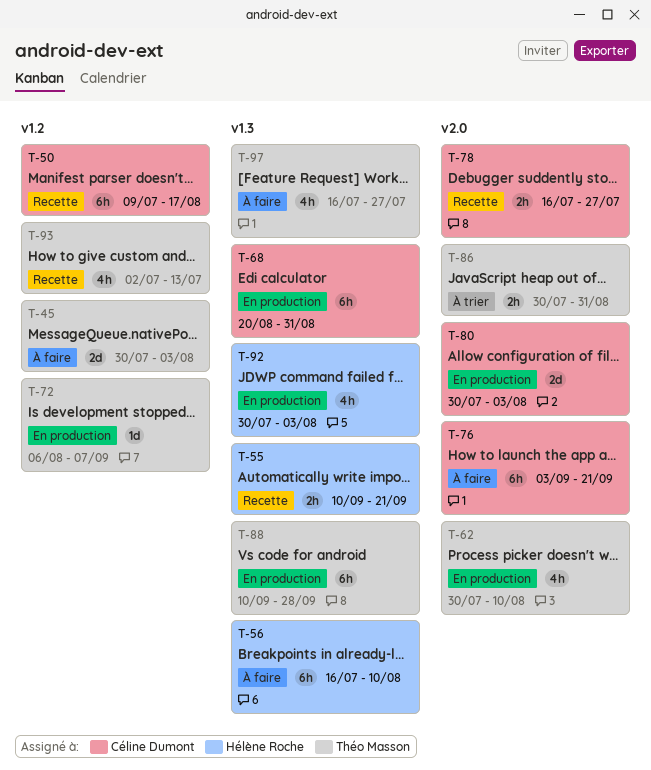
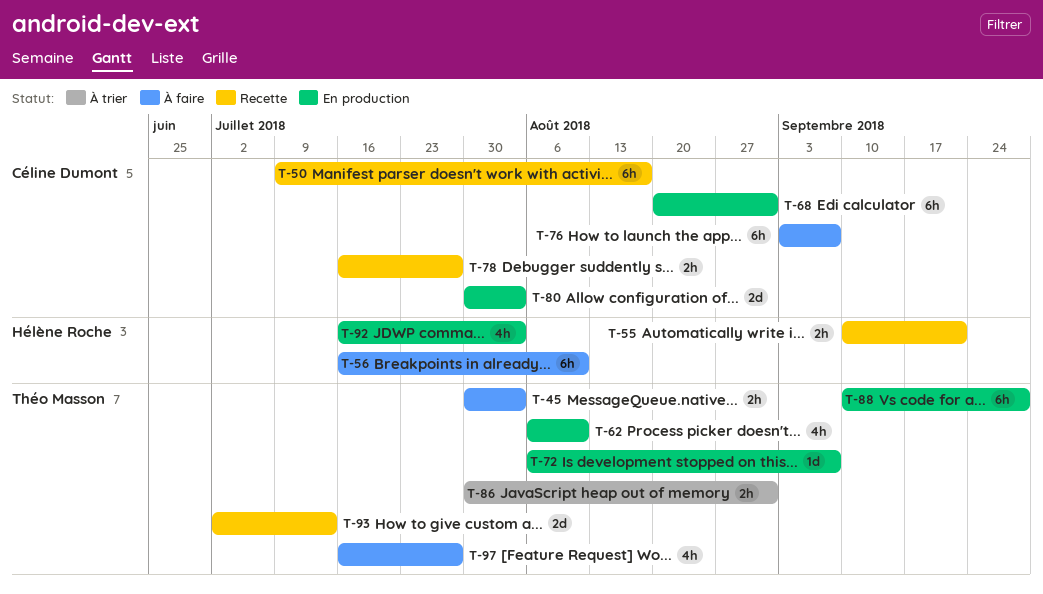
T-45, estimate: 2d -> 2h
T-62, start: Jul 30 -> Aug 6
T-76, due: Sep 21 -> Sep 7
T-92, start: Jul 30 -> Jul 16
T-93, estimate: 4h -> 2d

